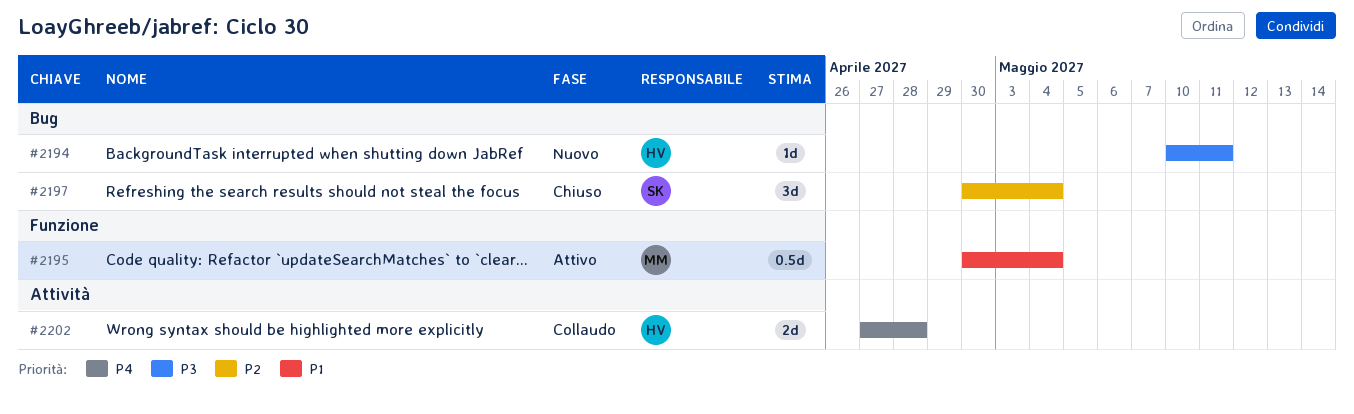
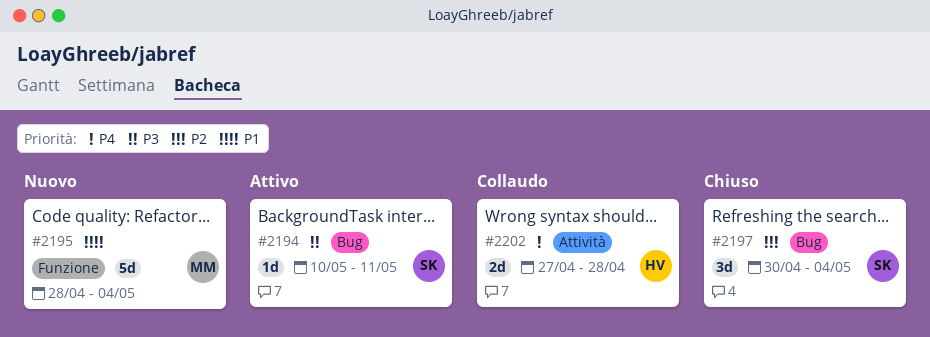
#2194, status: Nuovo -> Attivo
#2194, owner: HV -> SK
#2195, status: Attivo -> Nuovo
#2195, estimate: 0.5d -> 5d
#2195, start: Apr 30 -> Apr 28

